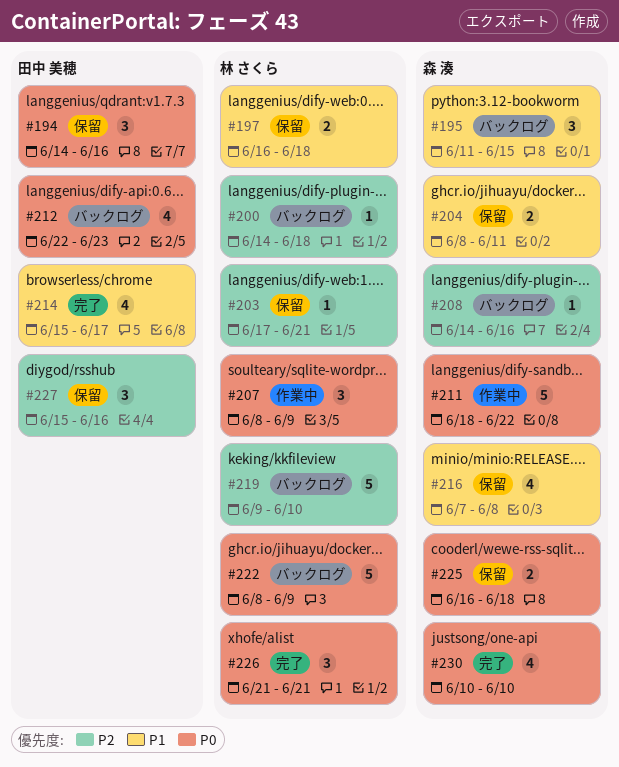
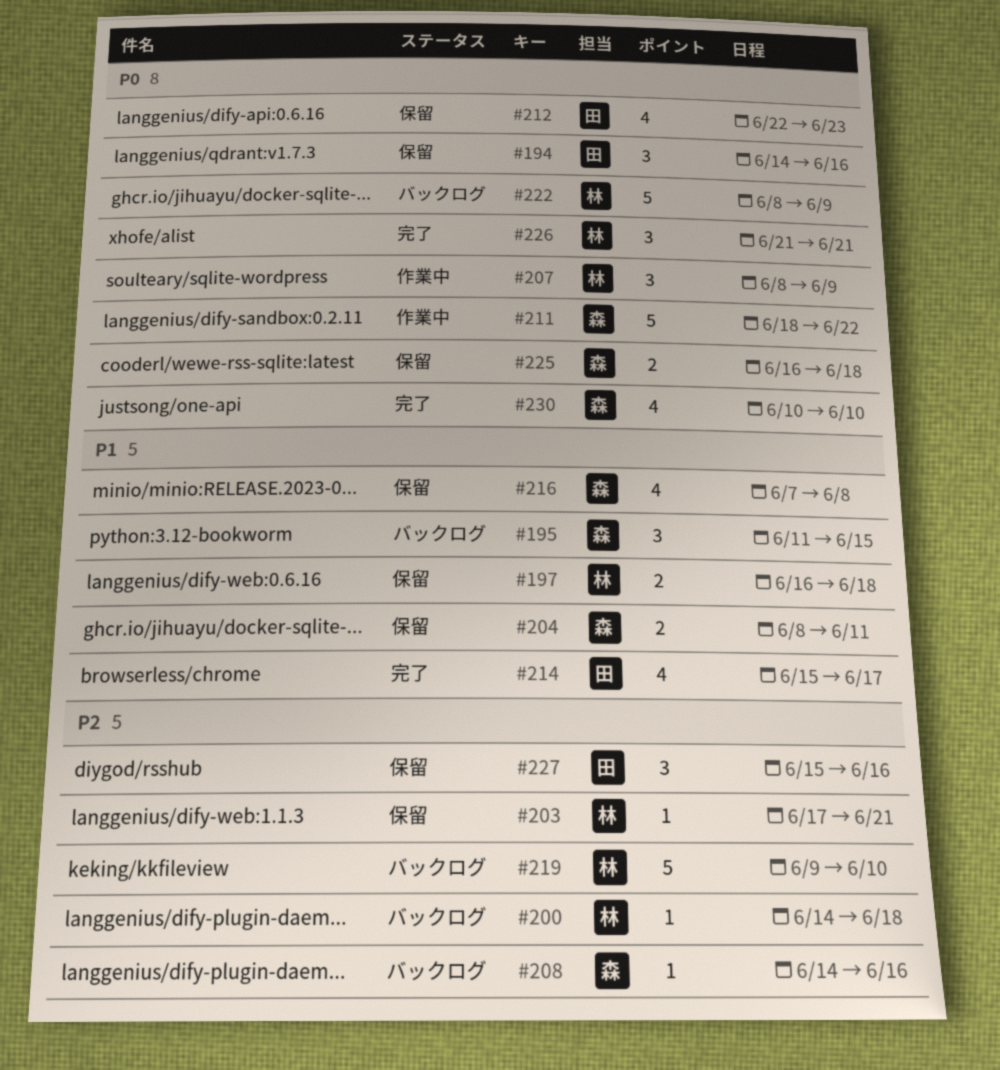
#212, status: バックログ -> 保留

